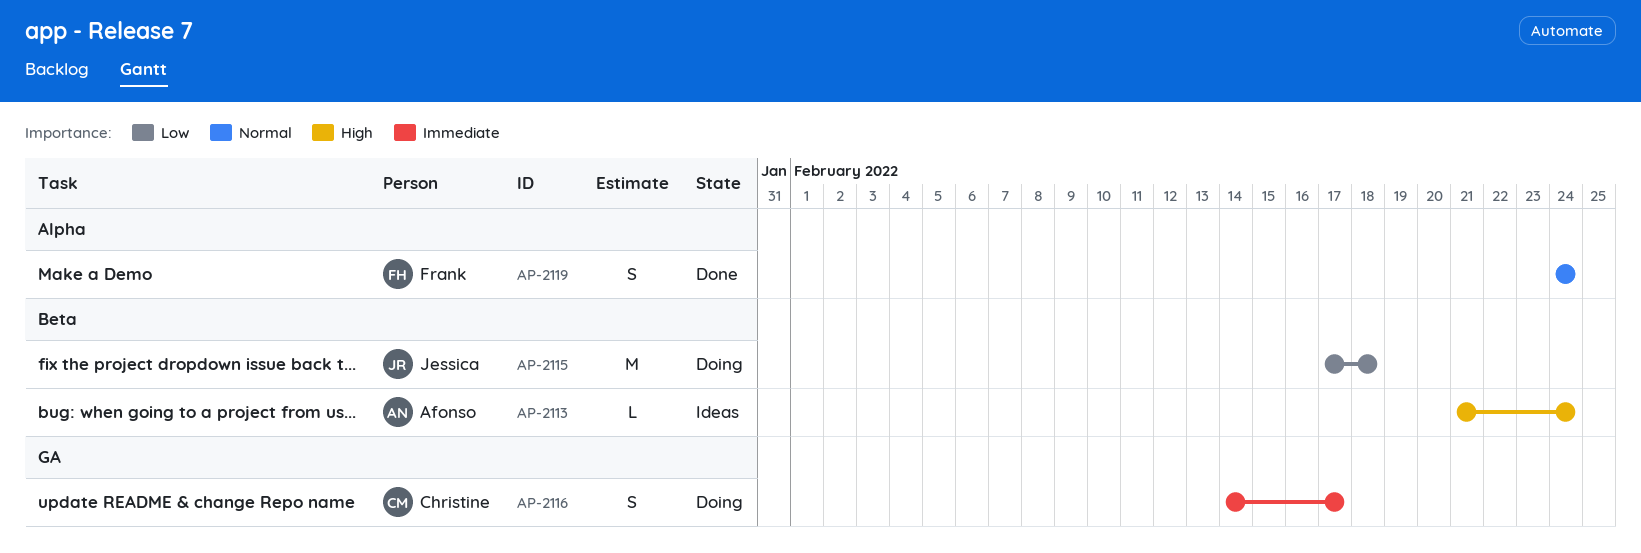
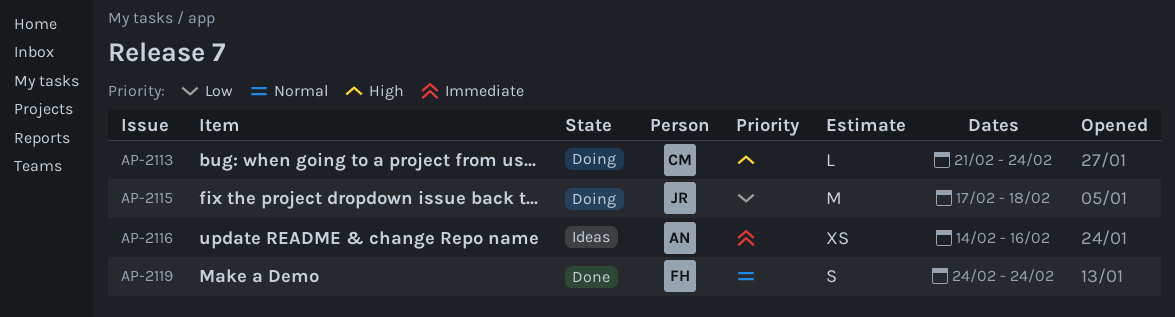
AP-2113, status: Ideas -> Doing
AP-2113, owner: Afonso -> Christine
AP-2116, status: Doing -> Ideas
AP-2116, owner: Christine -> Afonso
AP-2116, estimate: S -> XS
AP-2116, due: Feb 17 -> Feb 16

